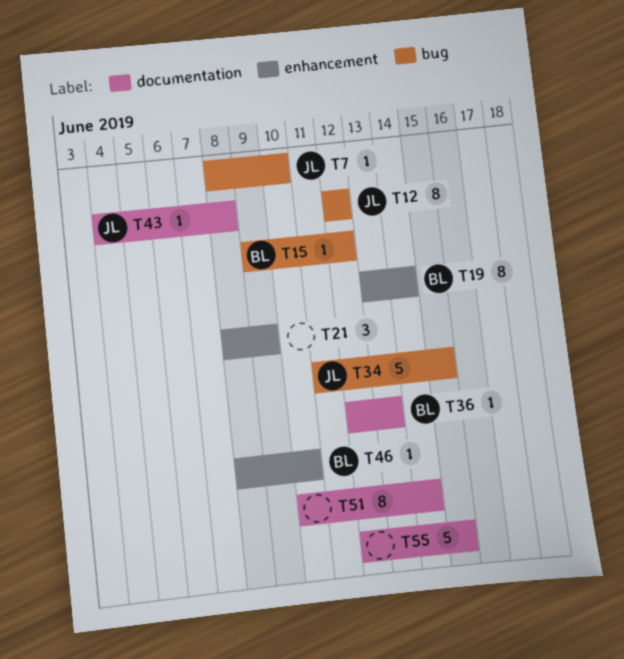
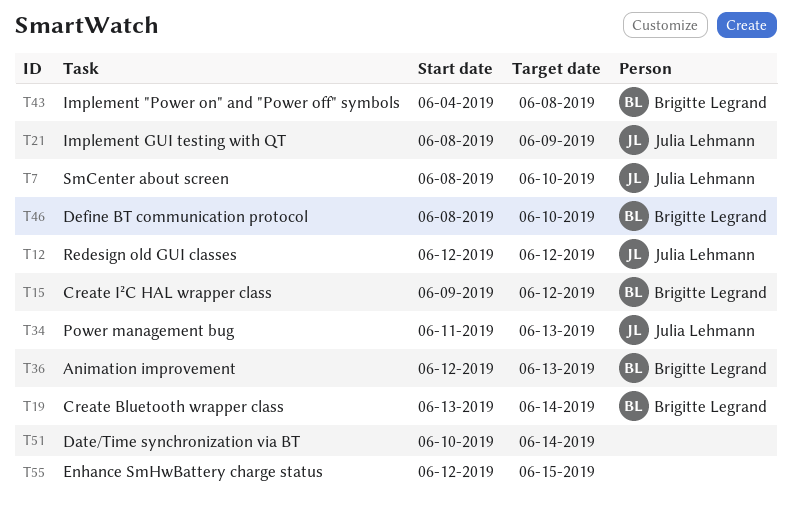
T21, owner: none -> Julia Lehmann
T34, due: Jun 15 -> Jun 13
T43, owner: Julia Lehmann -> Brigitte Legrand

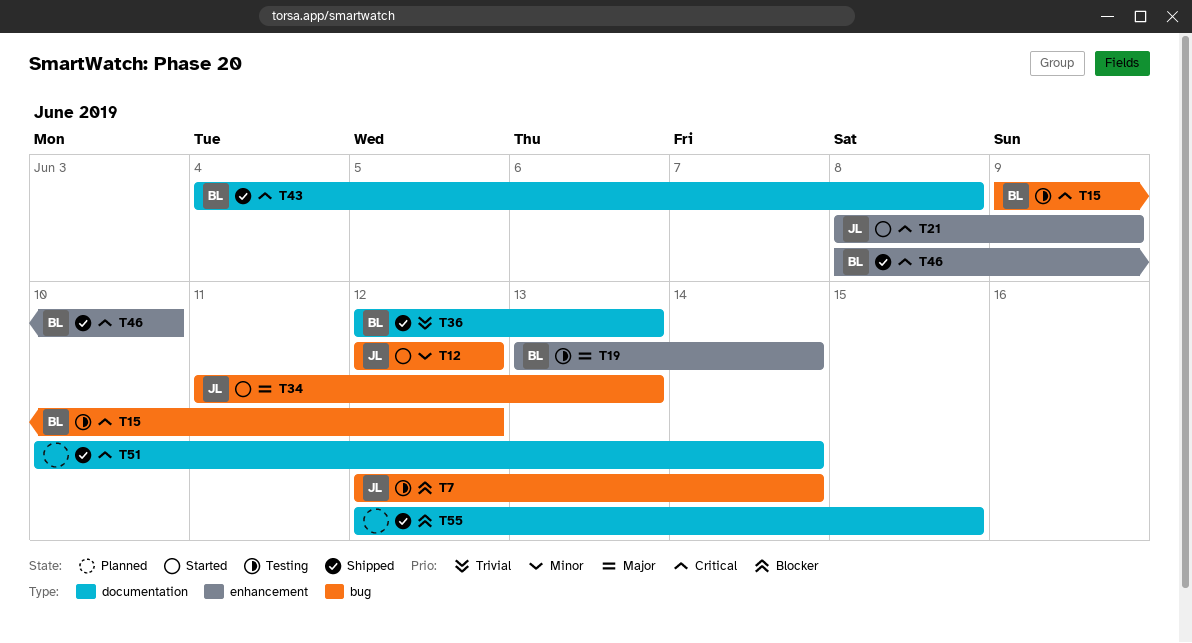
T7, start: Jun 8 -> Jun 12
T7, due: Jun 10 -> Jun 14

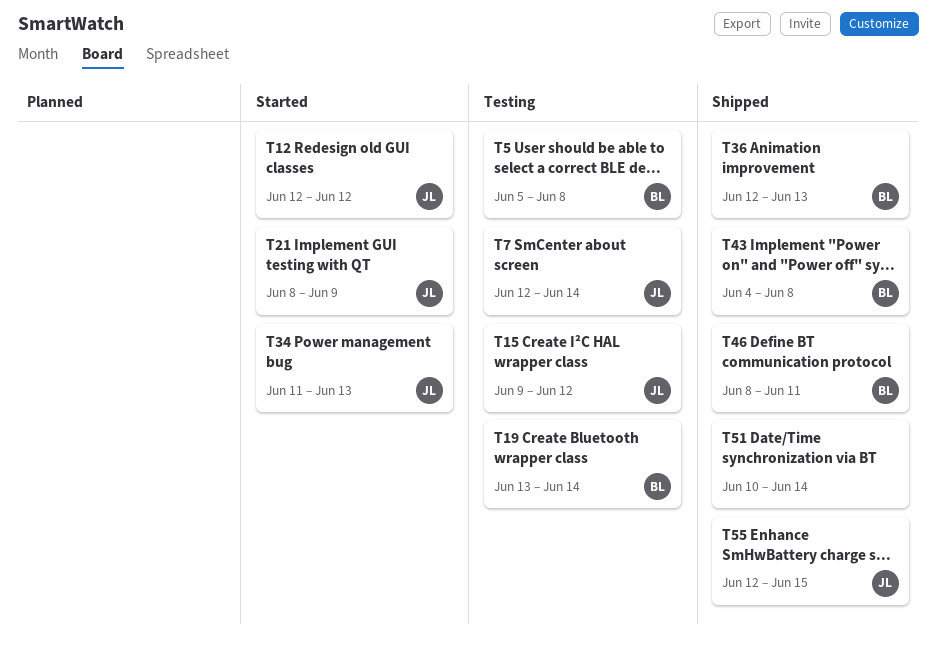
T5: none -> present
T15, owner: BL -> JL
T46, due: Jun 10 -> Jun 11
T55, owner: none -> JL

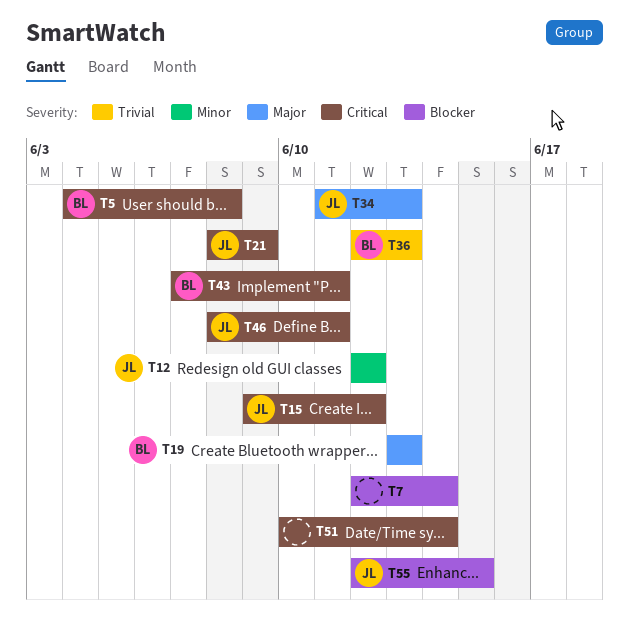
T5, start: Jun 5 -> Jun 4
T7, owner: JL -> none
T19, due: Jun 14 -> Jun 13
T43, start: Jun 4 -> Jun 7
T43, due: Jun 8 -> Jun 11
T46, owner: BL -> JL

